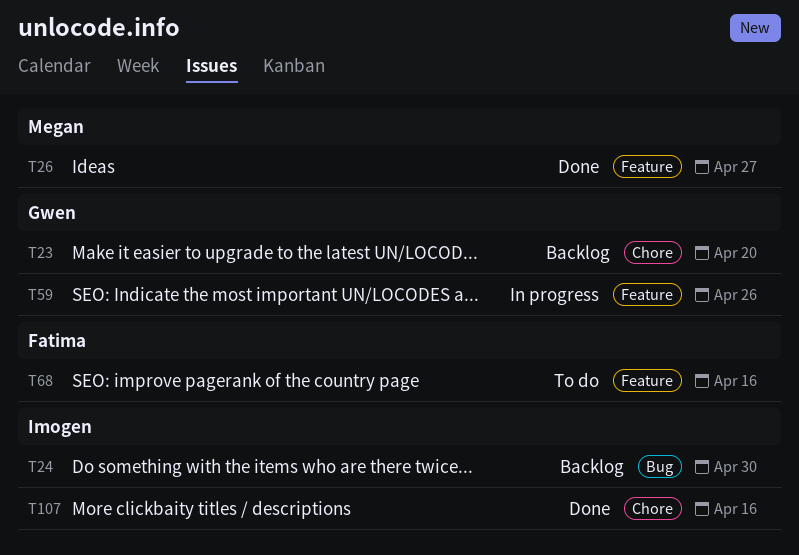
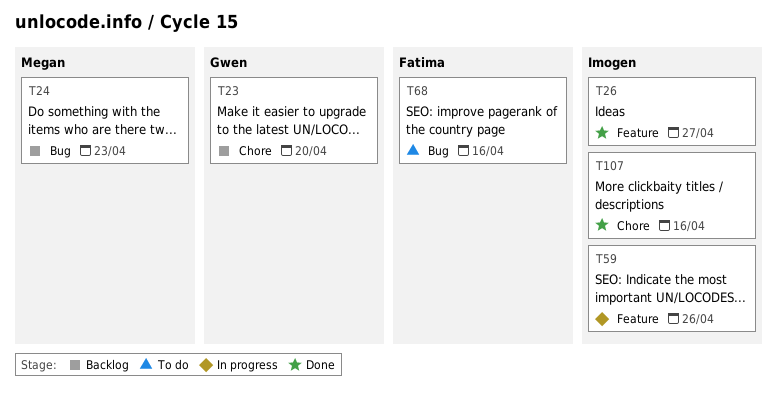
T24, owner: Imogen -> Megan
T24, due: Apr 30 -> Apr 23
T26, owner: Megan -> Imogen
T59, owner: Gwen -> Imogen
T68, label: Feature -> Bug

